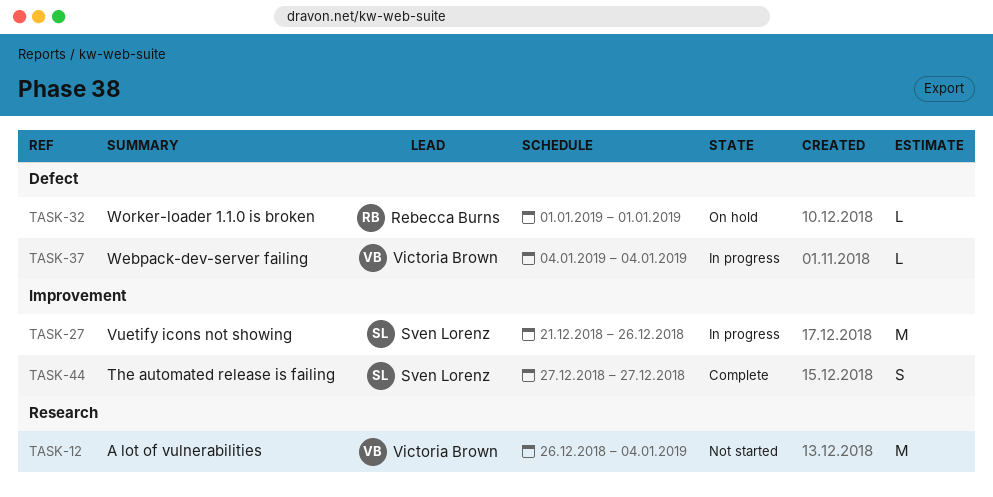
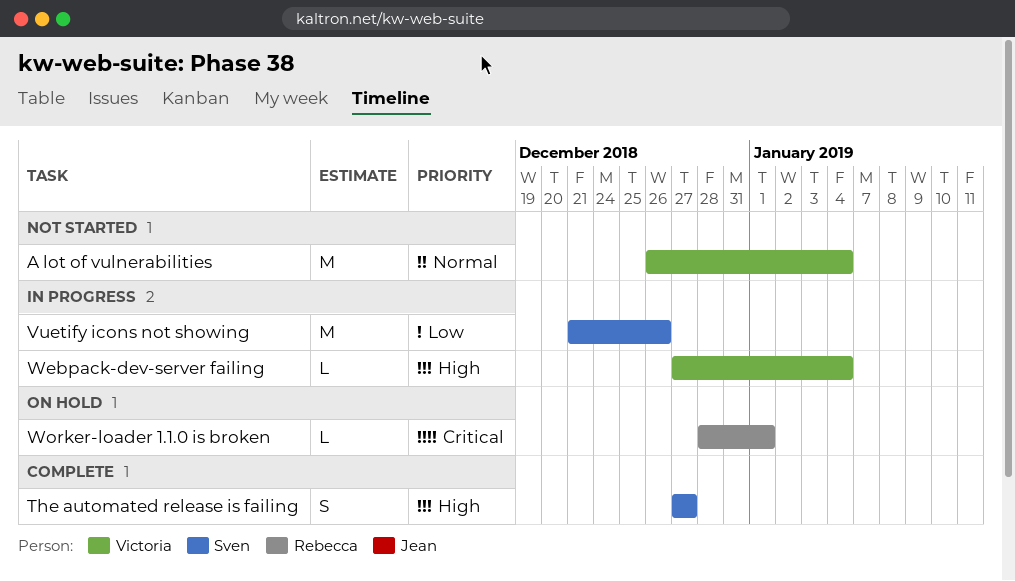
Webpack-dev-server failing, start: Jan 4 -> Dec 27
Worker-loader 1.1.0 is broken, start: Jan 1 -> Dec 28

